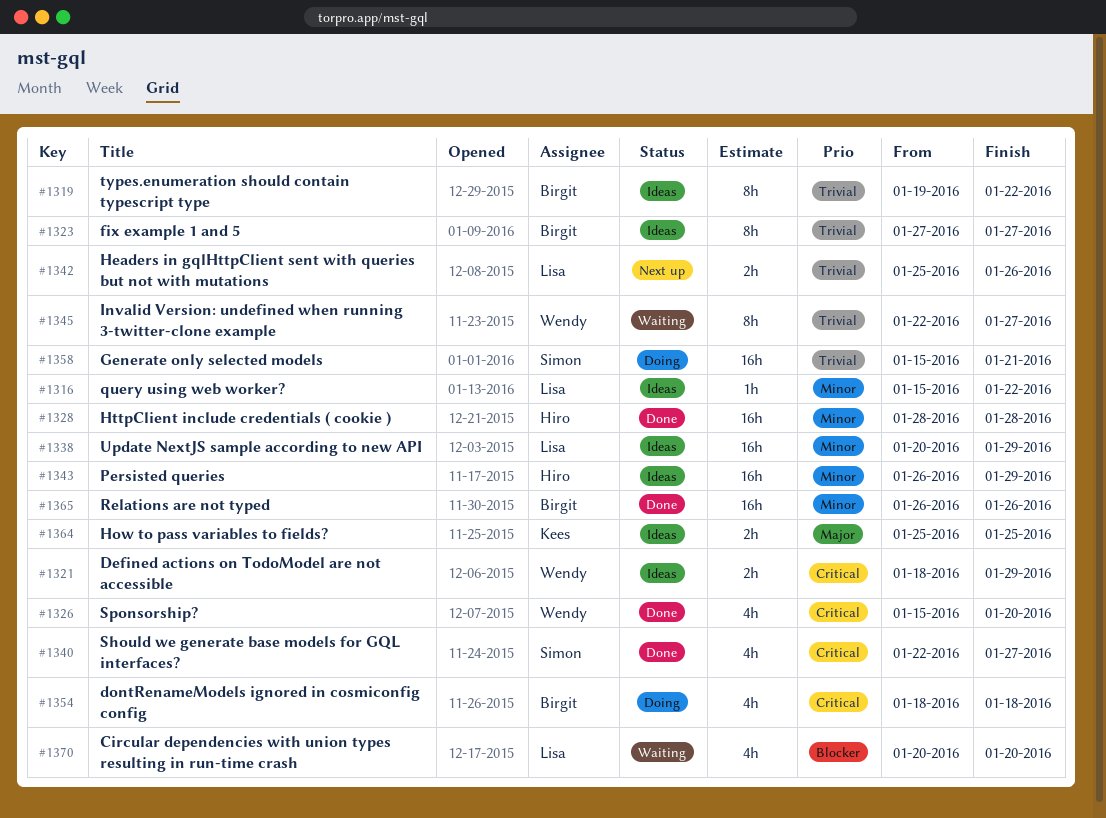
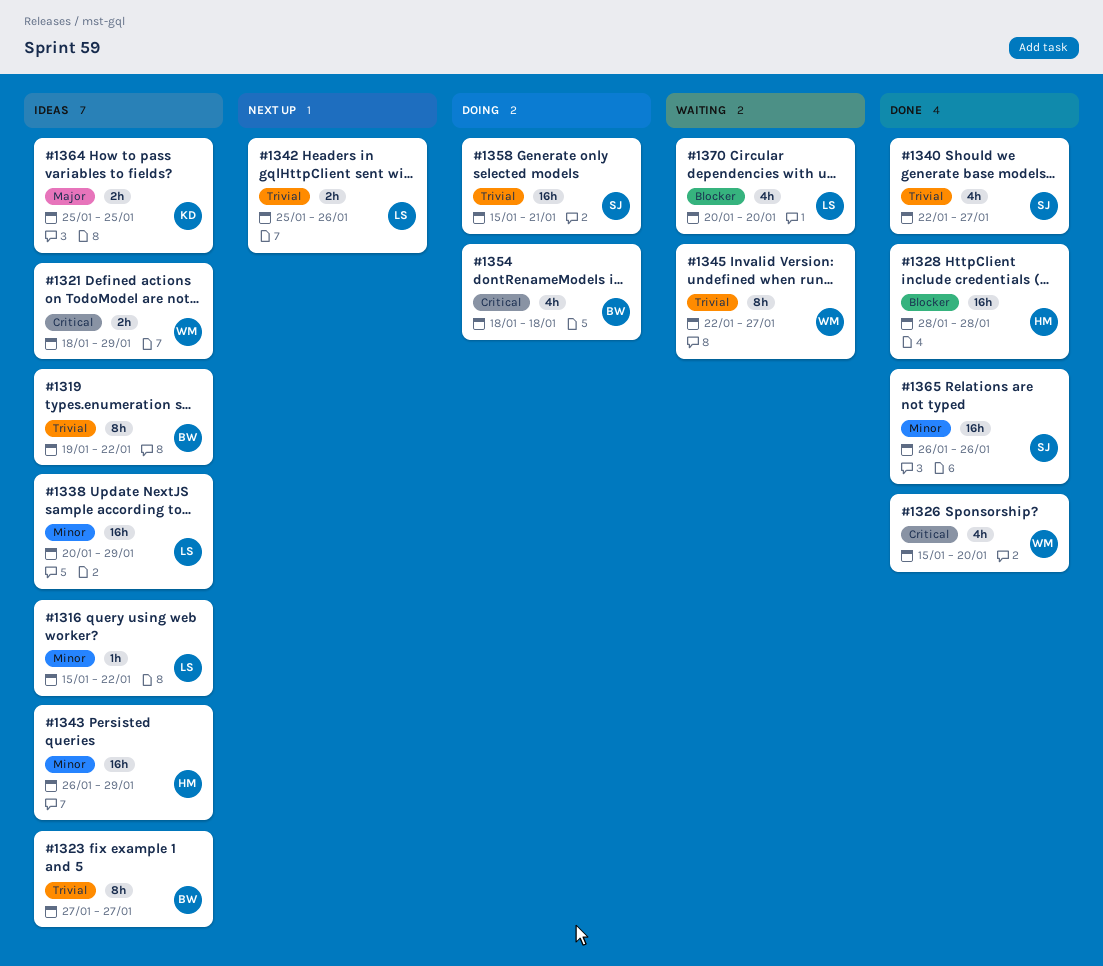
#1328, priority: Minor -> Blocker
#1340, priority: Critical -> Trivial
#1365, owner: Birgit -> Simon

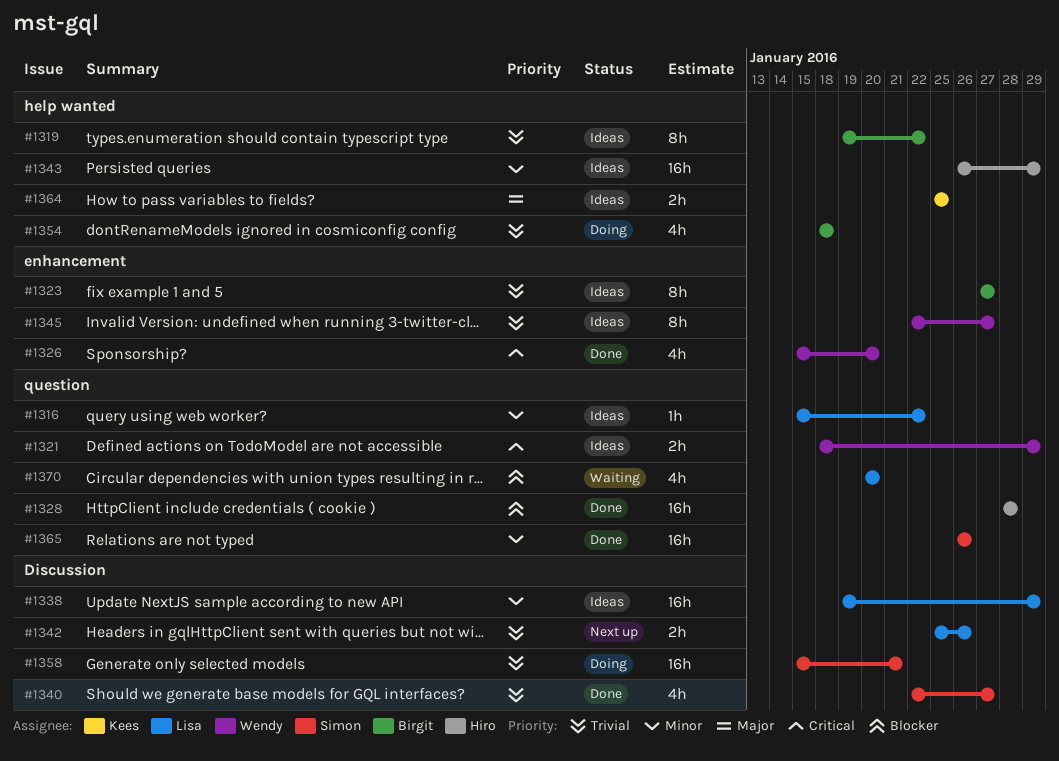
#1338, start: Jan 20 -> Jan 19
#1345, status: Waiting -> Ideas
#1354, priority: Critical -> Trivial

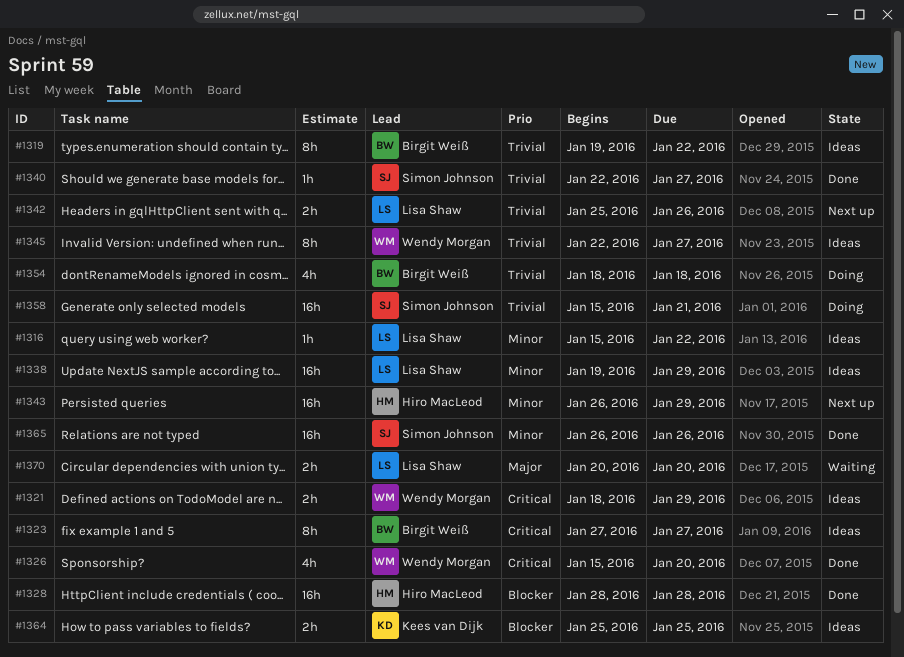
#1323, priority: Trivial -> Critical
#1340, estimate: 4h -> 1h
#1343, status: Ideas -> Next up
#1364, priority: Major -> Blocker
#1370, priority: Blocker -> Major
#1370, estimate: 4h -> 2h

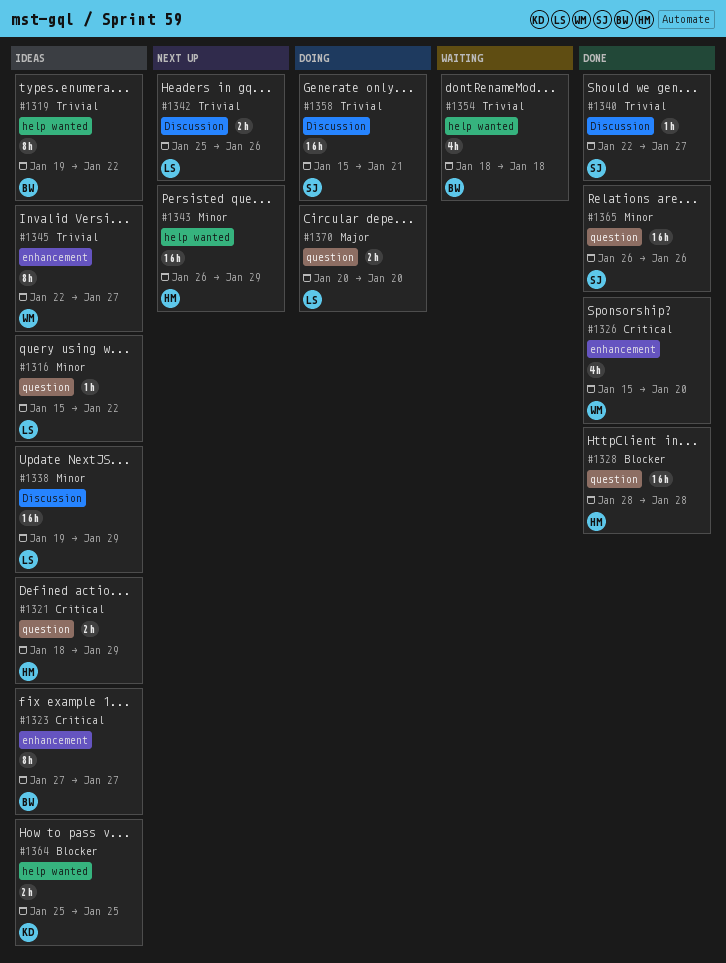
#1321, owner: Wendy Morgan -> Hiro MacLeod
#1354, status: Doing -> Waiting
#1370, status: Waiting -> Doing

